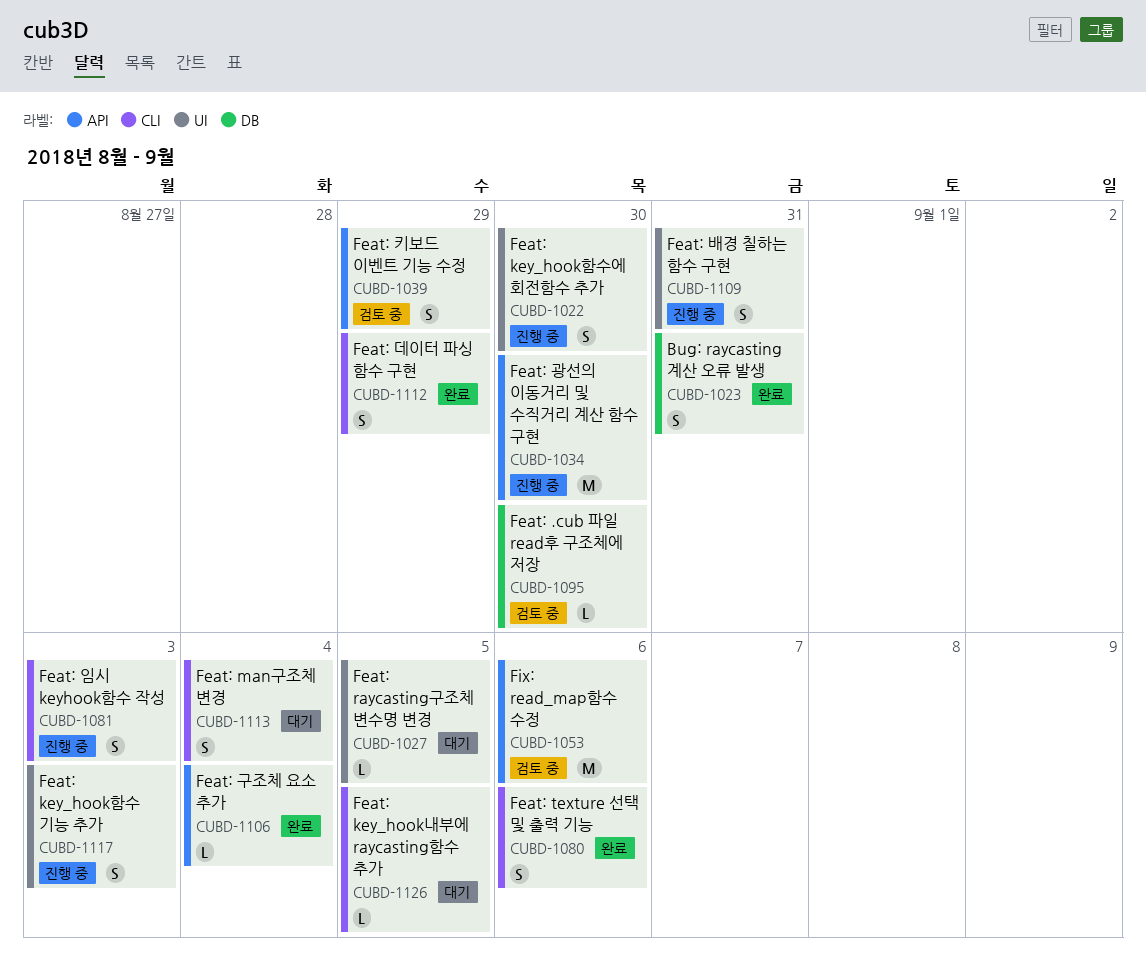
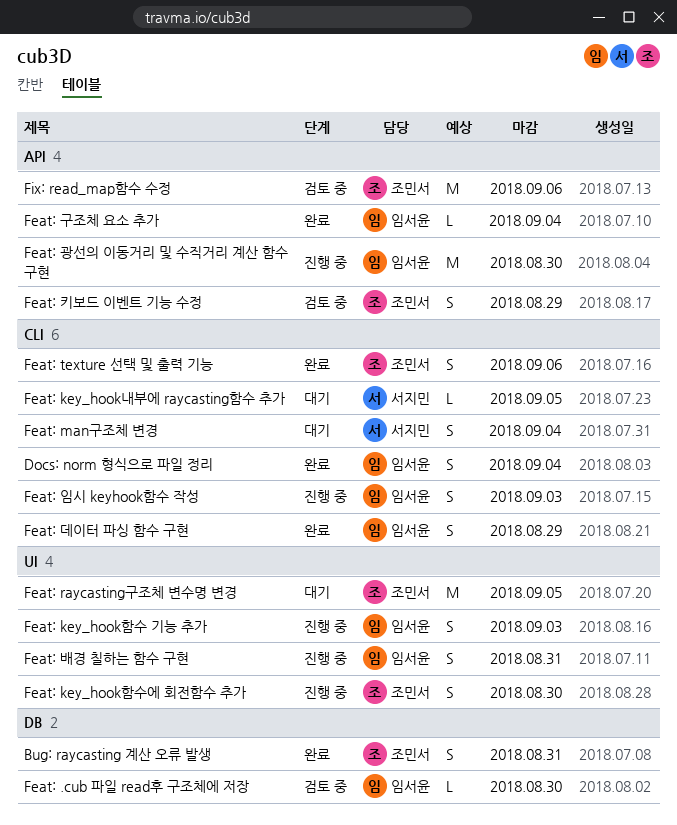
Docs: norm 형식으로 파일 정리: none -> present
Feat: raycasting구조체 변수명 변경, estimate: L -> M

